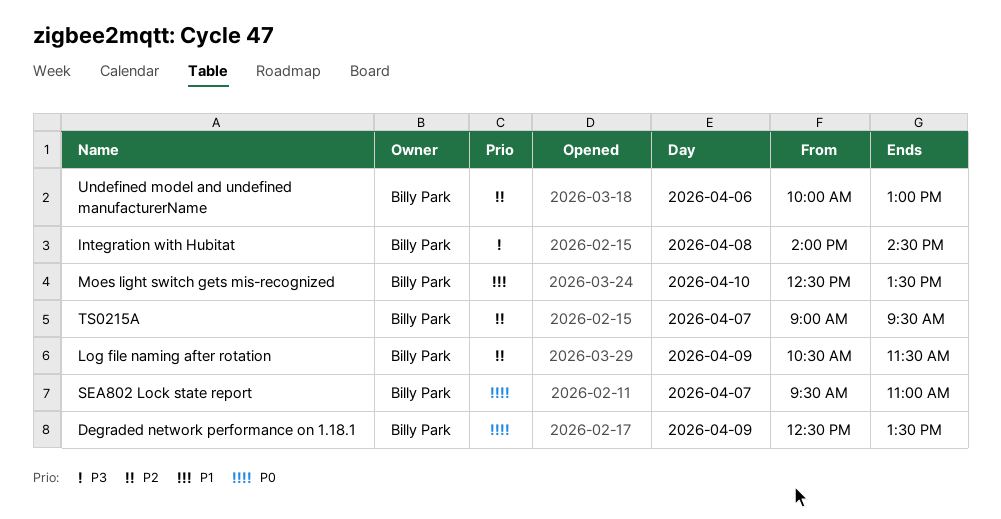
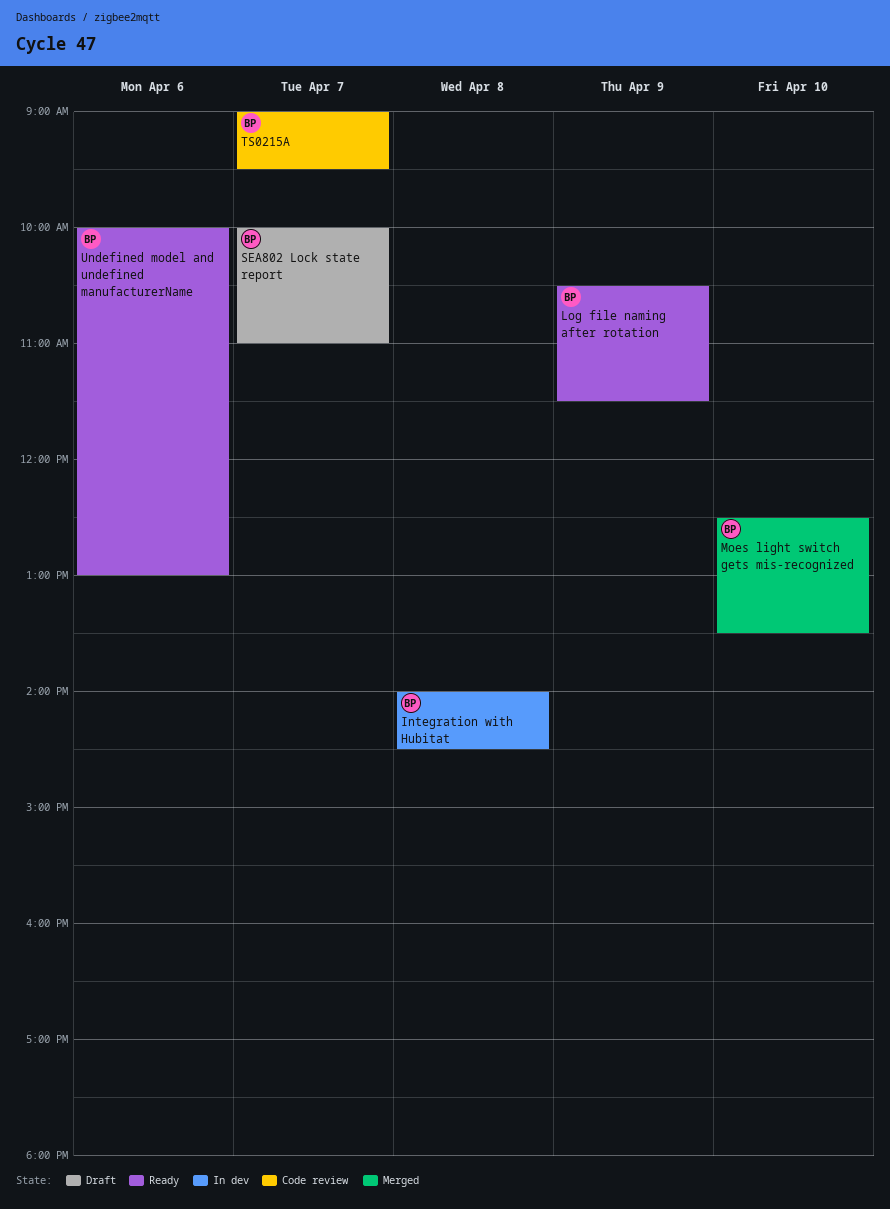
Degraded network performance on 1.18.1: present -> none
SEA802 Lock state report, begins: 09:30 -> 10:00

